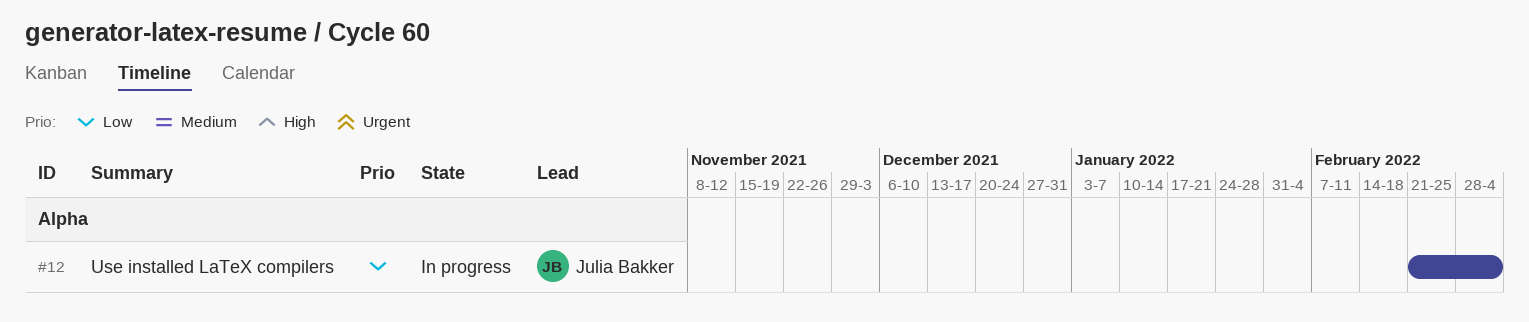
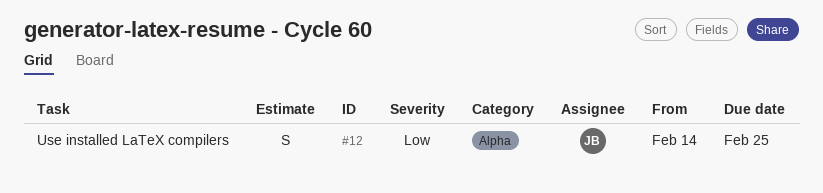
#12, start: Feb 21 -> Feb 14
#12, due: Mar 4 -> Feb 25

